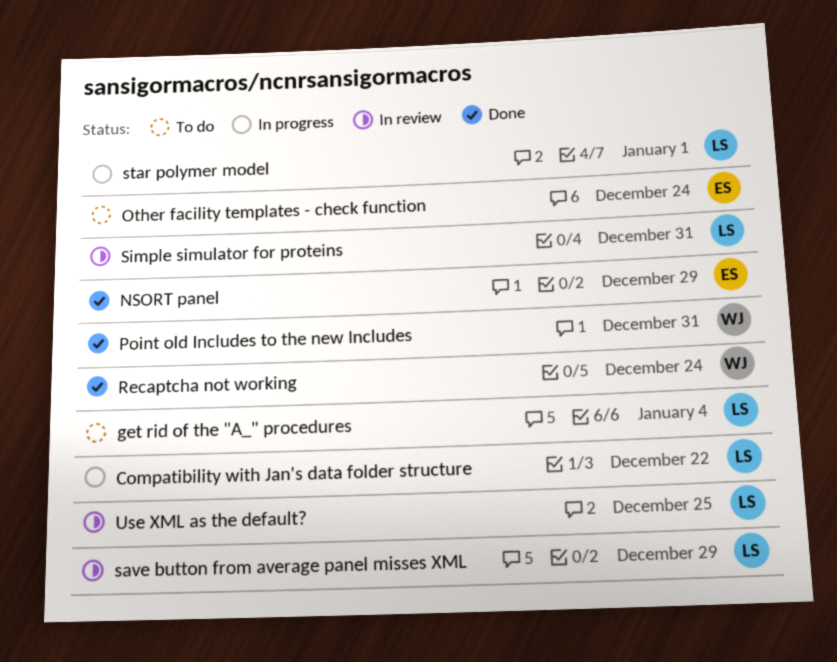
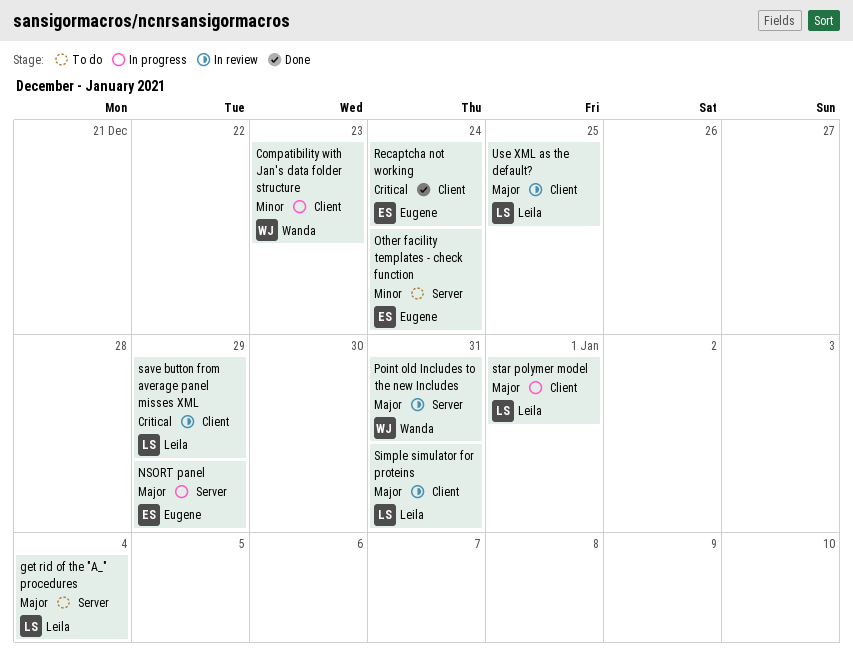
Compatibility with Jan's data folder structure, owner: Leila -> Wanda
Compatibility with Jan's data folder structure, due: Dec 22 -> Dec 23
NSORT panel, status: Done -> In progress
Point old Includes to the new Includes, status: Done -> In review
Recaptcha not working, owner: Wanda -> Eugene

